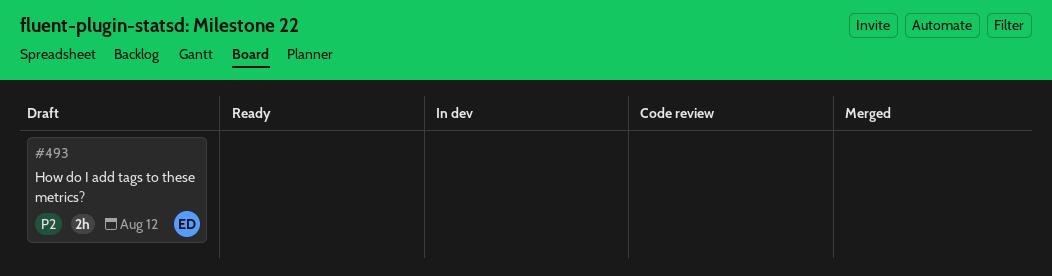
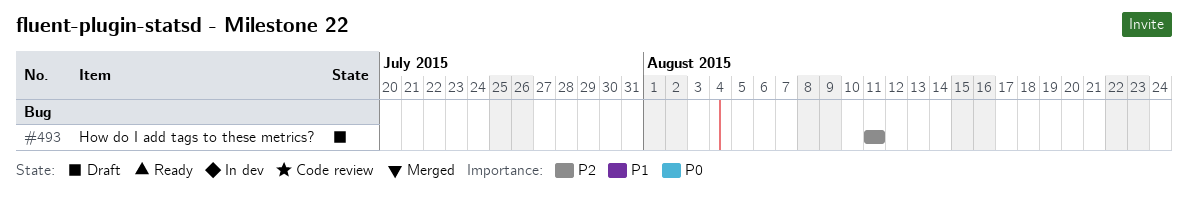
#493, due: Aug 12 -> Aug 11

